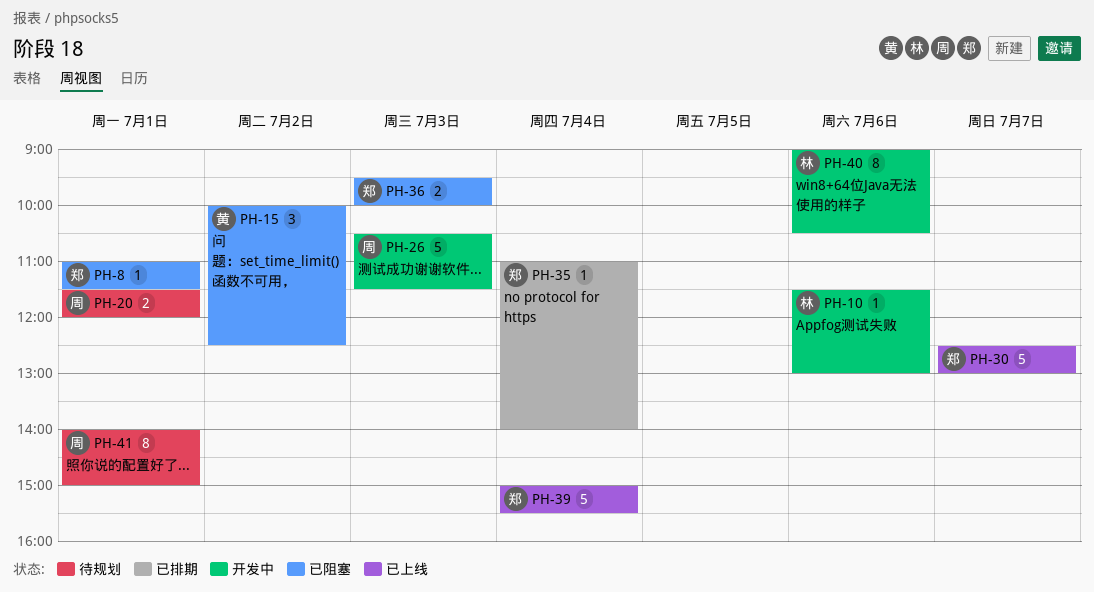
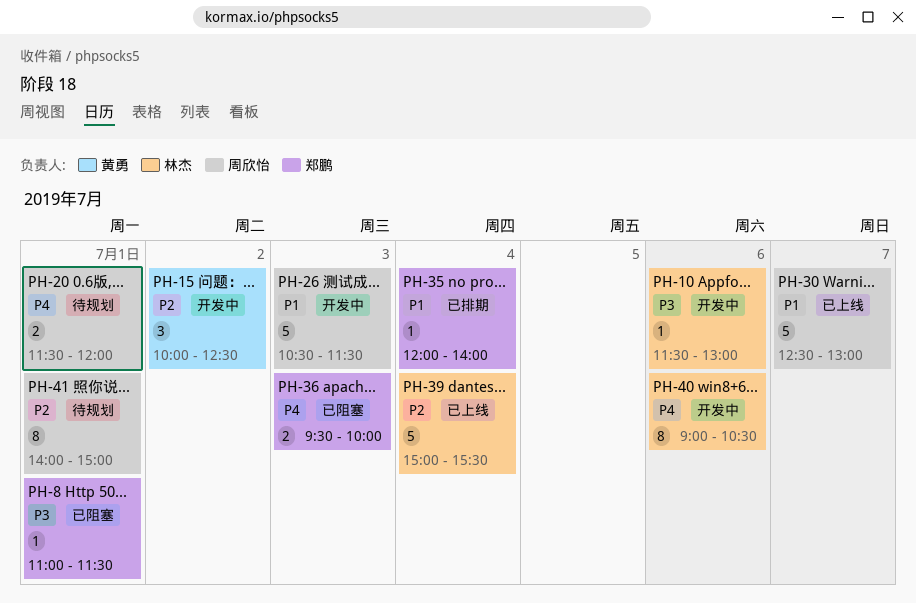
PH-15, status: 已阻塞 -> 开发中
PH-30, owner: 郑鹏 -> 周欣怡
PH-35, begins: 11:00 -> 12:00
PH-39, owner: 郑鹏 -> 林杰

